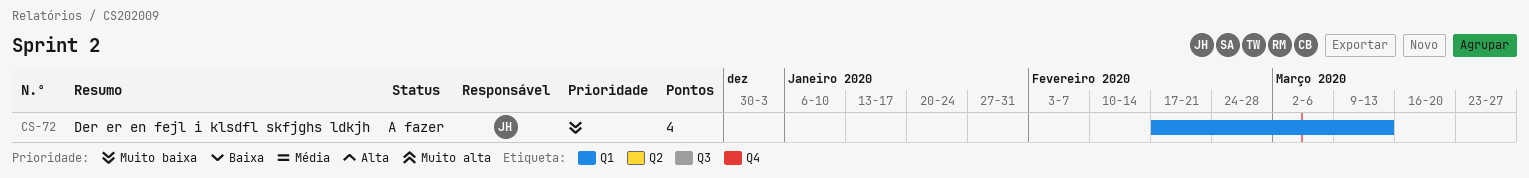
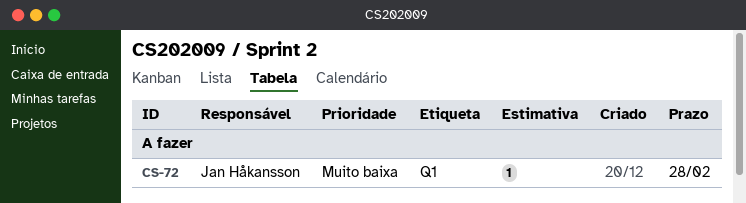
CS-72, estimate: 4 -> 1
CS-72, due: Mar 13 -> Feb 28

